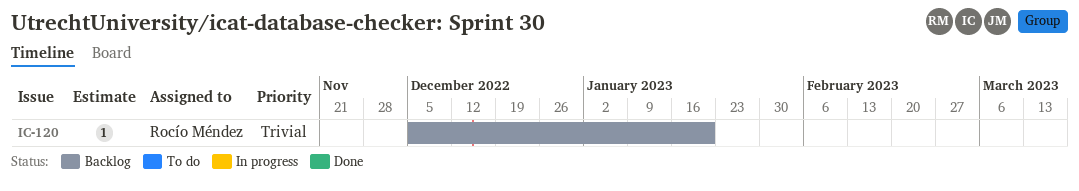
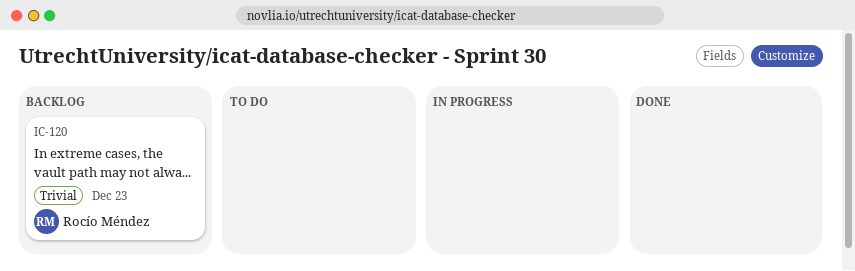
IC-120, due: Jan 20 -> Dec 23

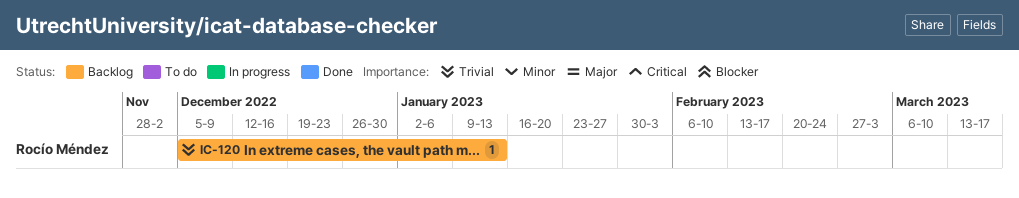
IC-120, due: Dec 23 -> Jan 13

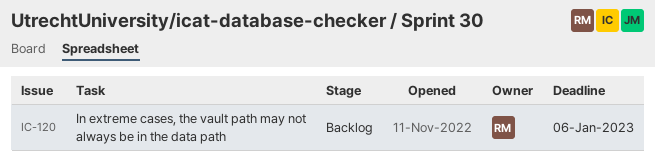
IC-120, due: Jan 13 -> Jan 6

